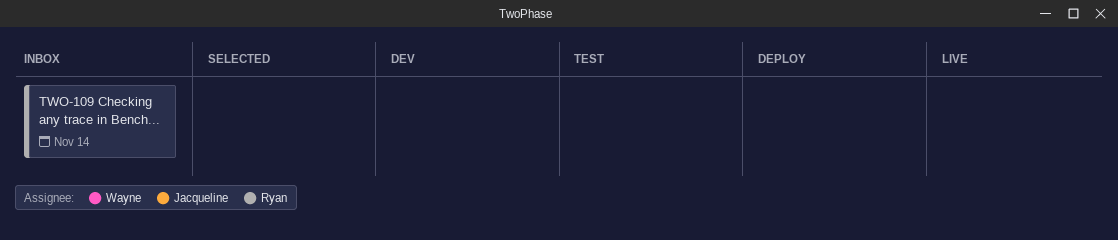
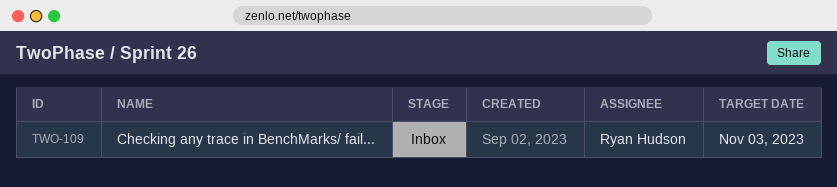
TWO-109, due: Nov 14 -> Nov 3

